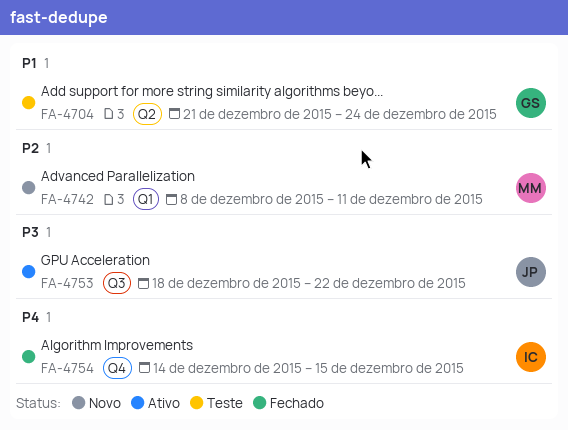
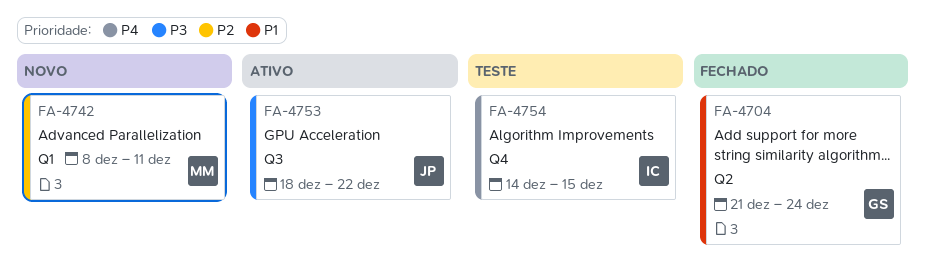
FA-4704, status: Teste -> Fechado
FA-4754, status: Fechado -> Teste

